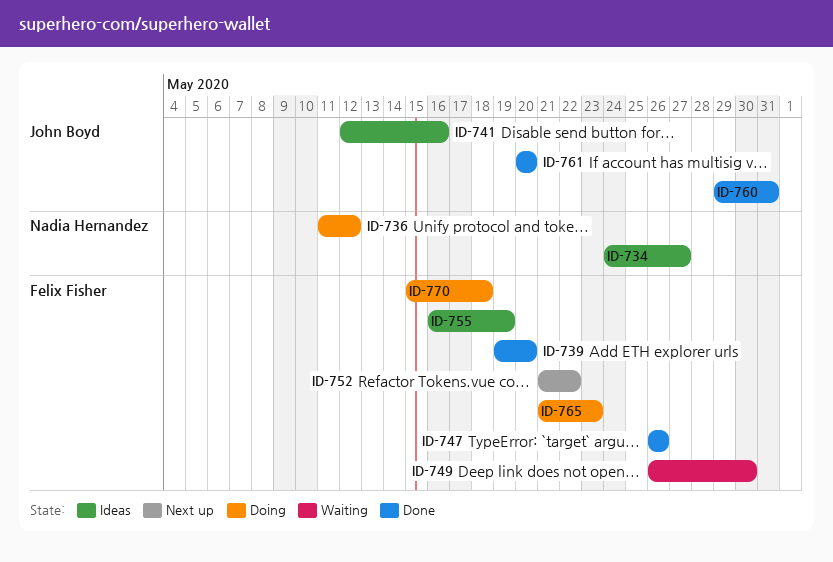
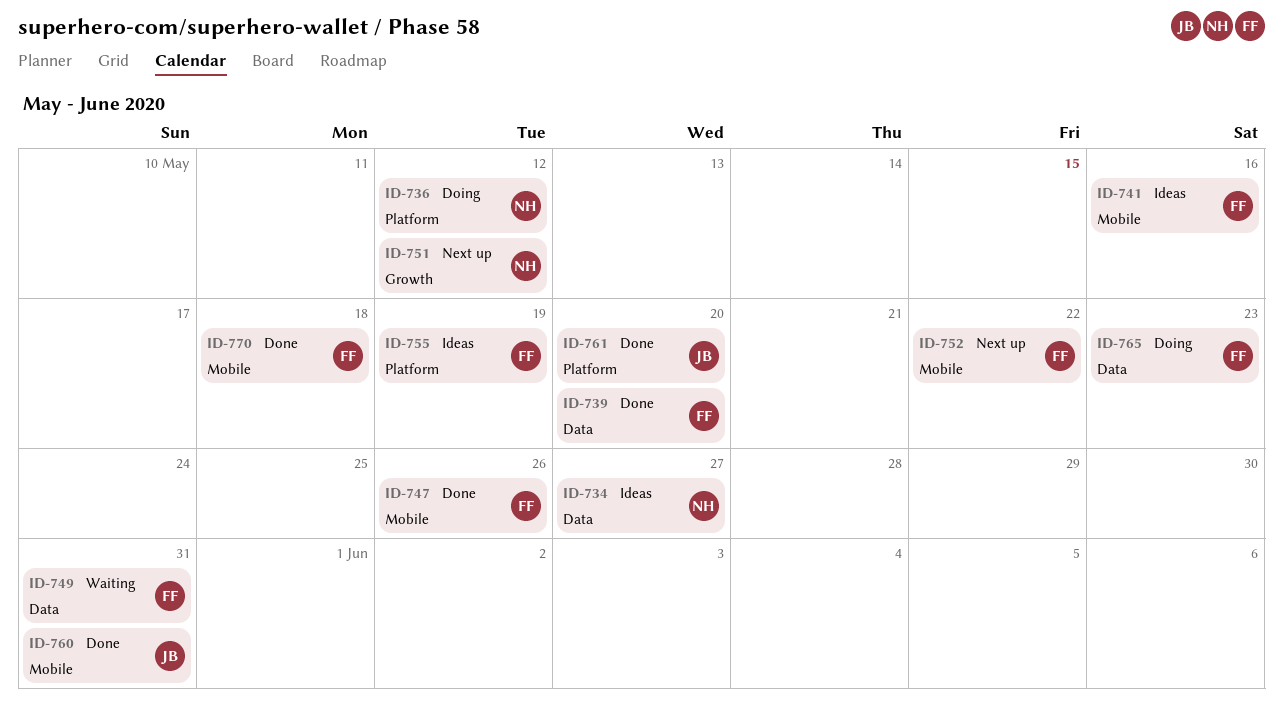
ID-741, owner: John Boyd -> Felix Fisher
ID-749, due: May 30 -> May 31
ID-751: none -> present
ID-770, status: Doing -> Done

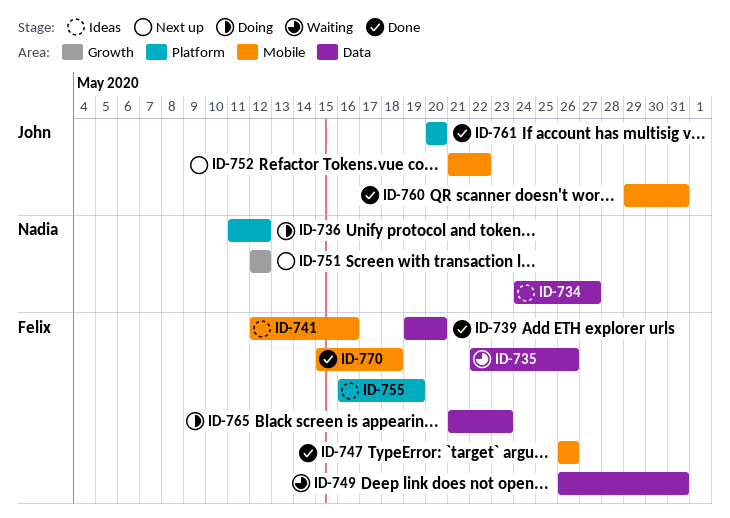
ID-735: none -> present
ID-752, owner: Felix -> John

